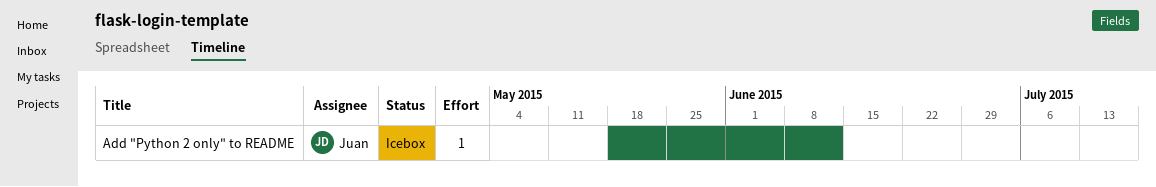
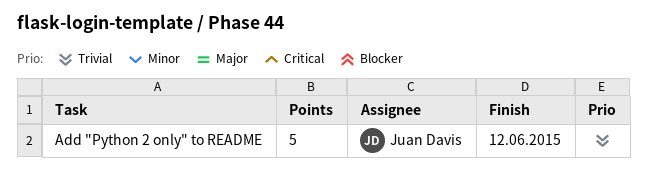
Add "Python 2 only" to README, estimate: 1 -> 5

